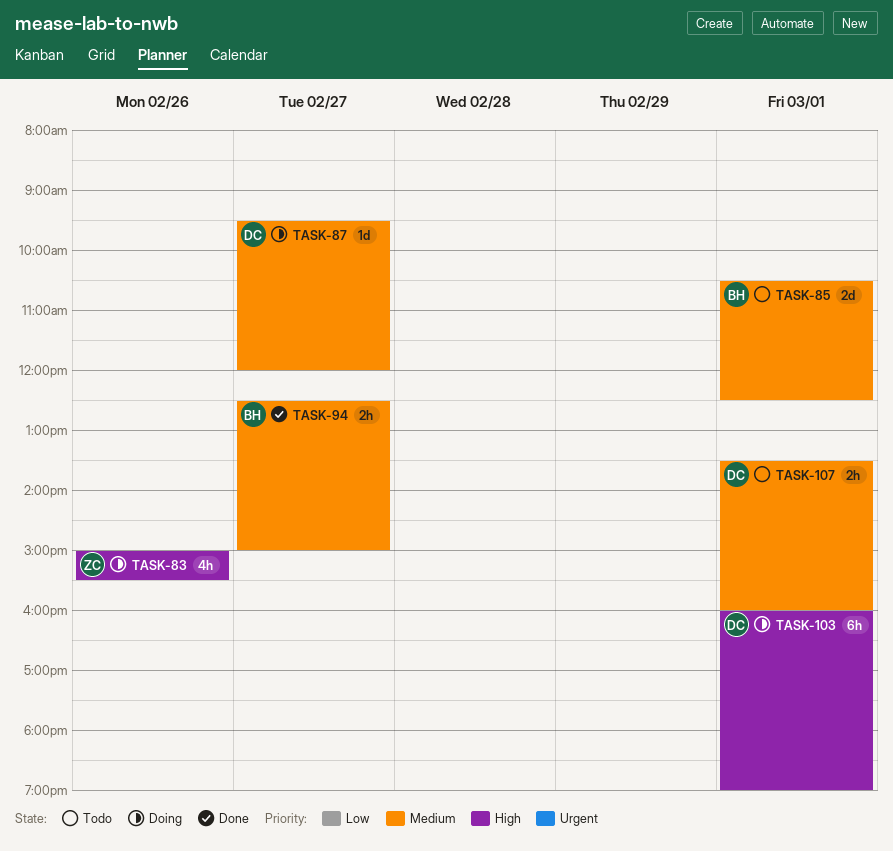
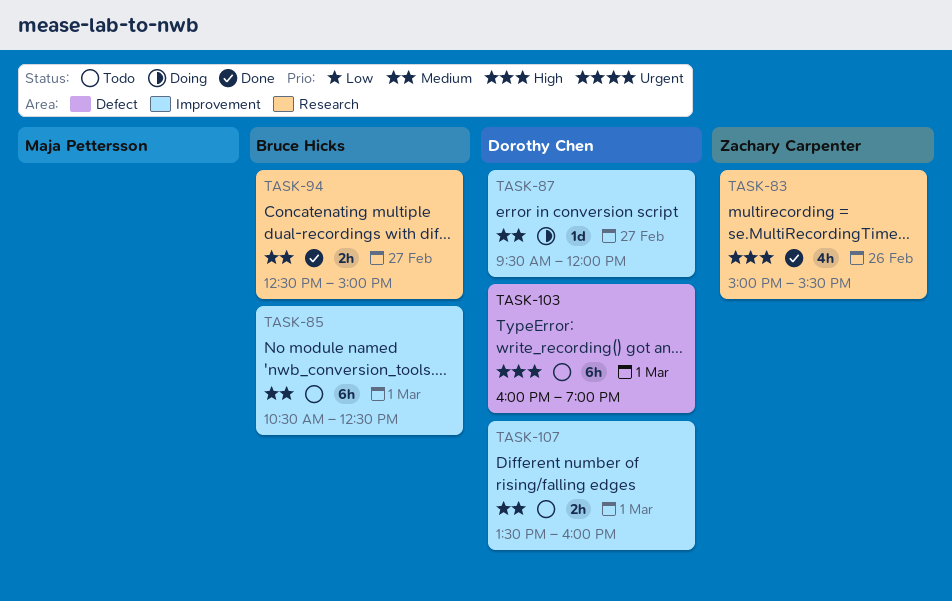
TASK-83, status: Doing -> Done
TASK-85, estimate: 2d -> 6h
TASK-103, status: Doing -> Todo

